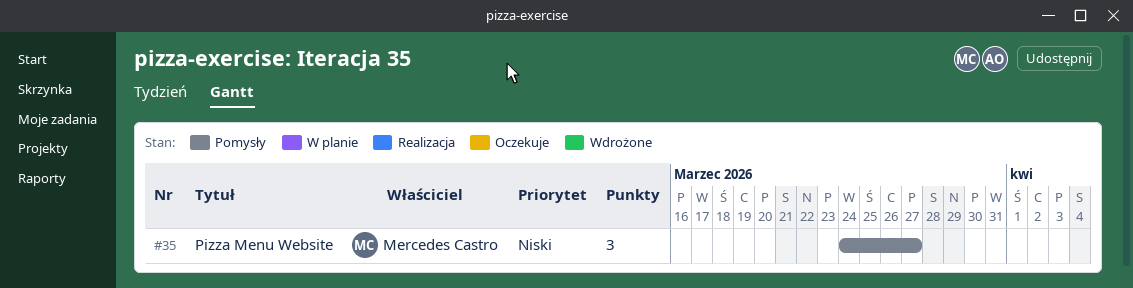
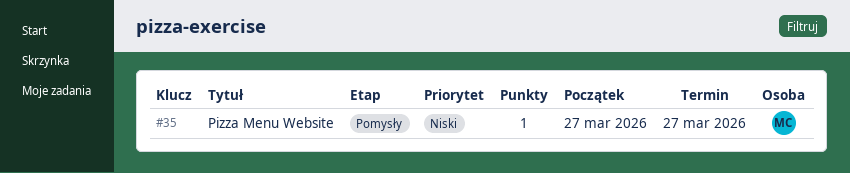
#35, estimate: 3 -> 1
#35, start: Mar 24 -> Mar 27

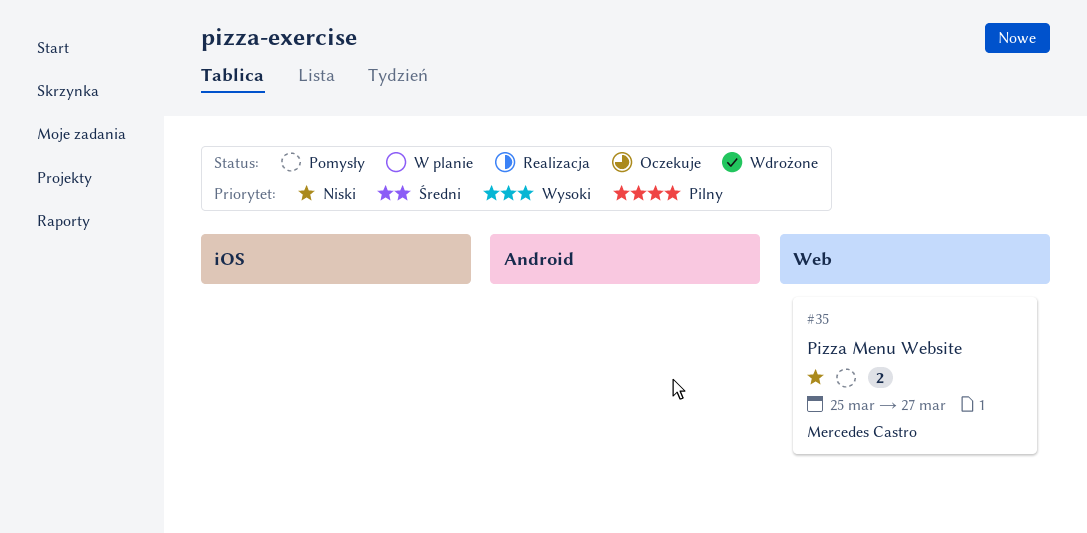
#35, estimate: 1 -> 2
#35, start: Mar 27 -> Mar 25

